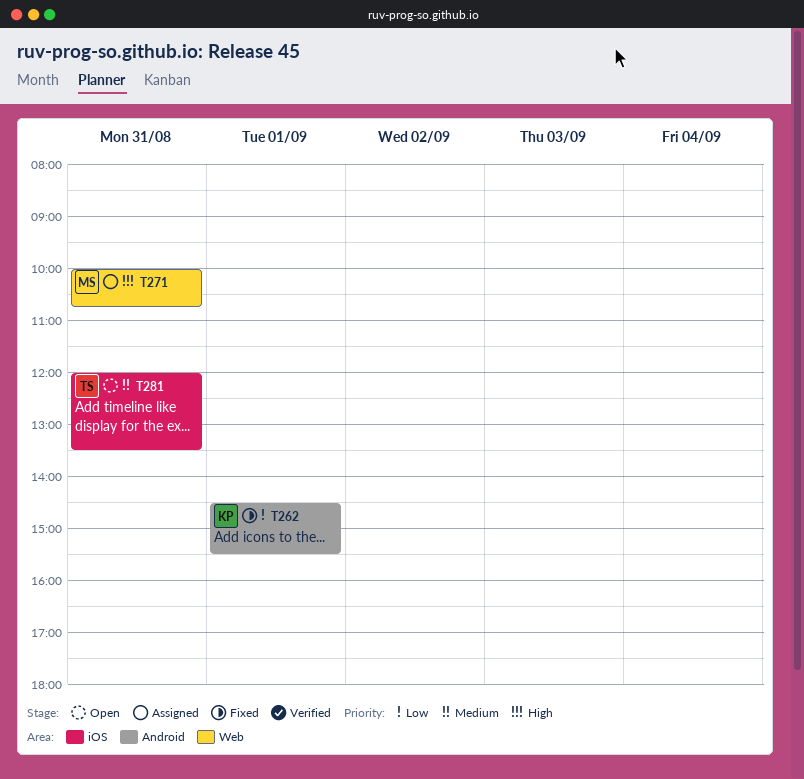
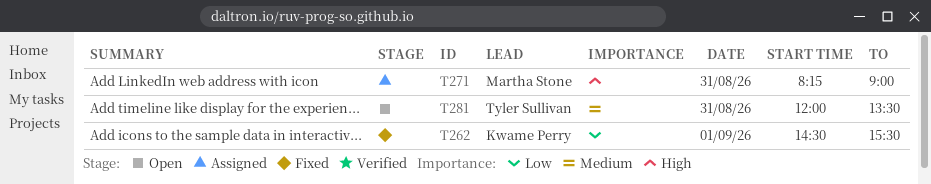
T271, begins: 10:00 -> 08:15
T271, ends: 10:45 -> 09:00

